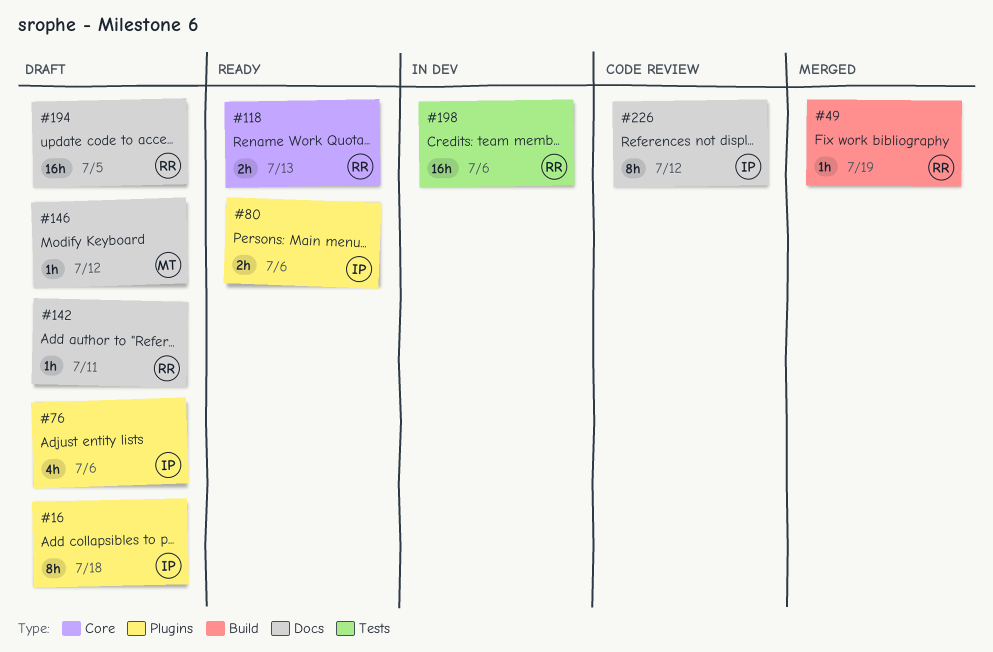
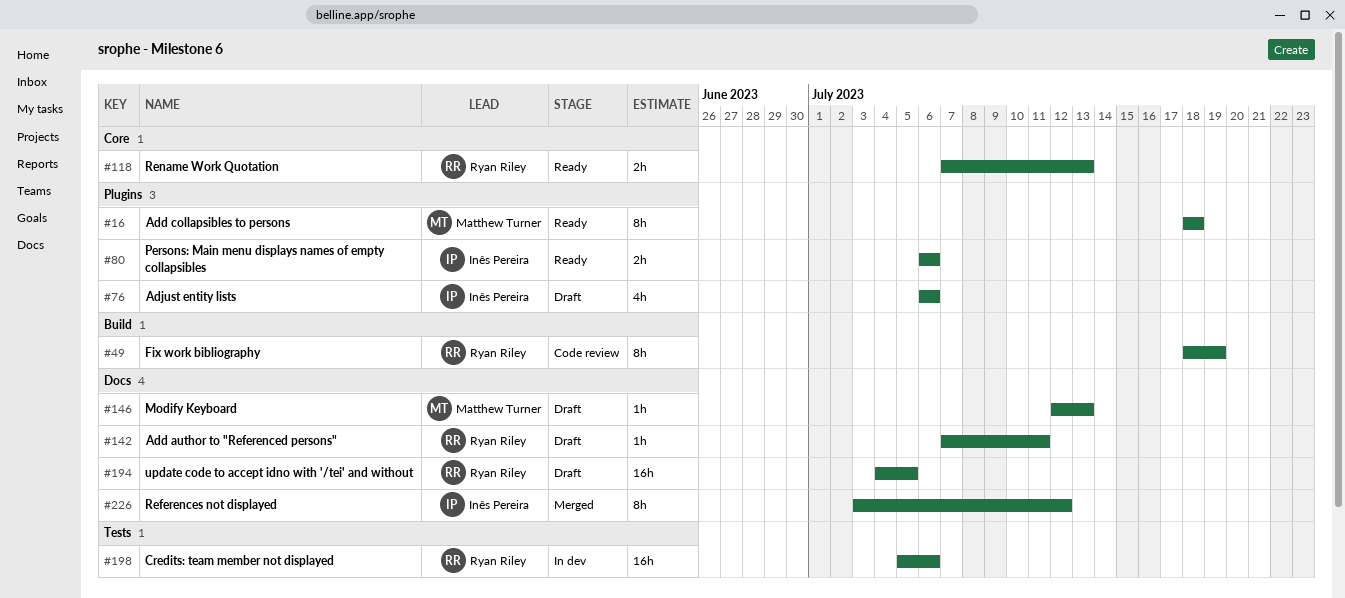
#16, status: Draft -> Ready
#16, owner: Inês Pereira -> Matthew Turner
#49, status: Merged -> Code review
#49, estimate: 1h -> 8h
#146, due: Jul 12 -> Jul 13
#226, status: Code review -> Merged

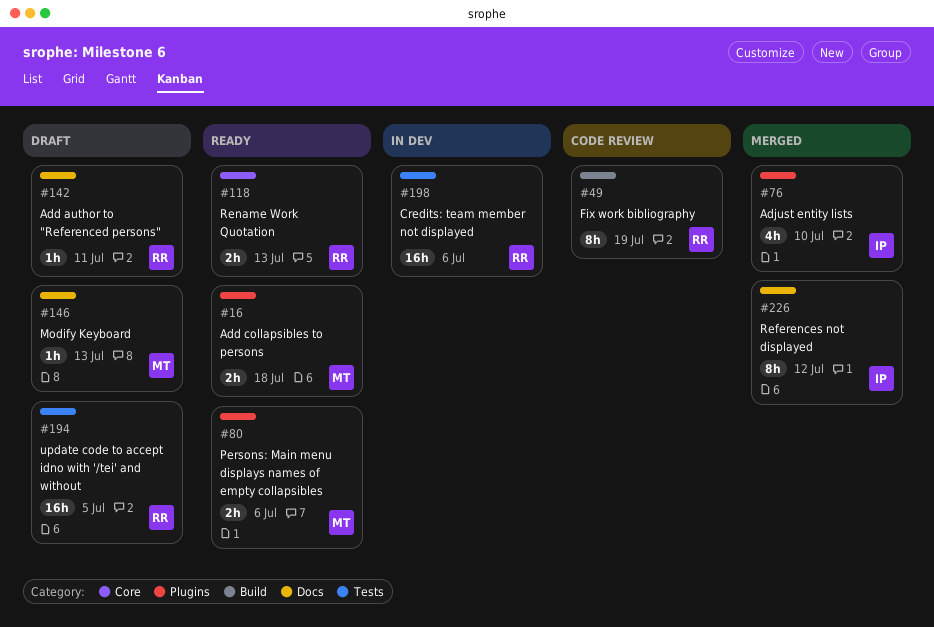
#16, estimate: 8h -> 2h
#76, status: Draft -> Merged
#76, due: Jul 6 -> Jul 10
#80, owner: Inês Pereira -> Matthew Turner
#194, label: Docs -> Tests

